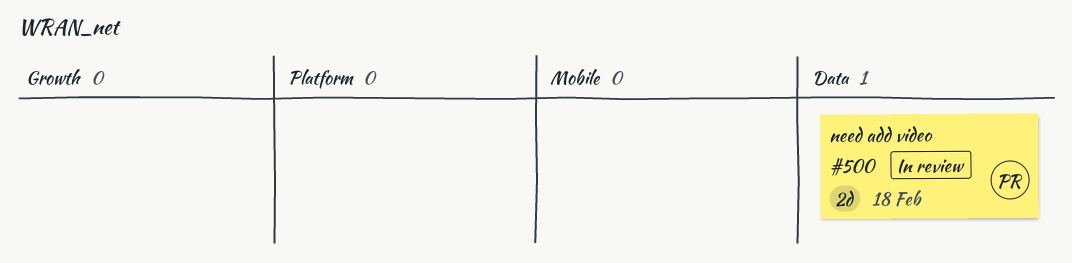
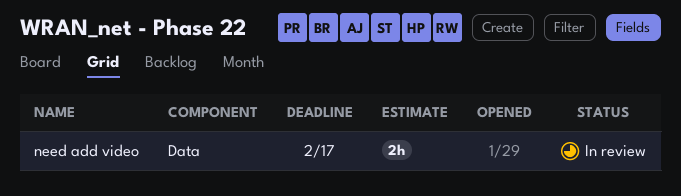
need add video, estimate: 2d -> 2h
need add video, due: Feb 18 -> Feb 17

